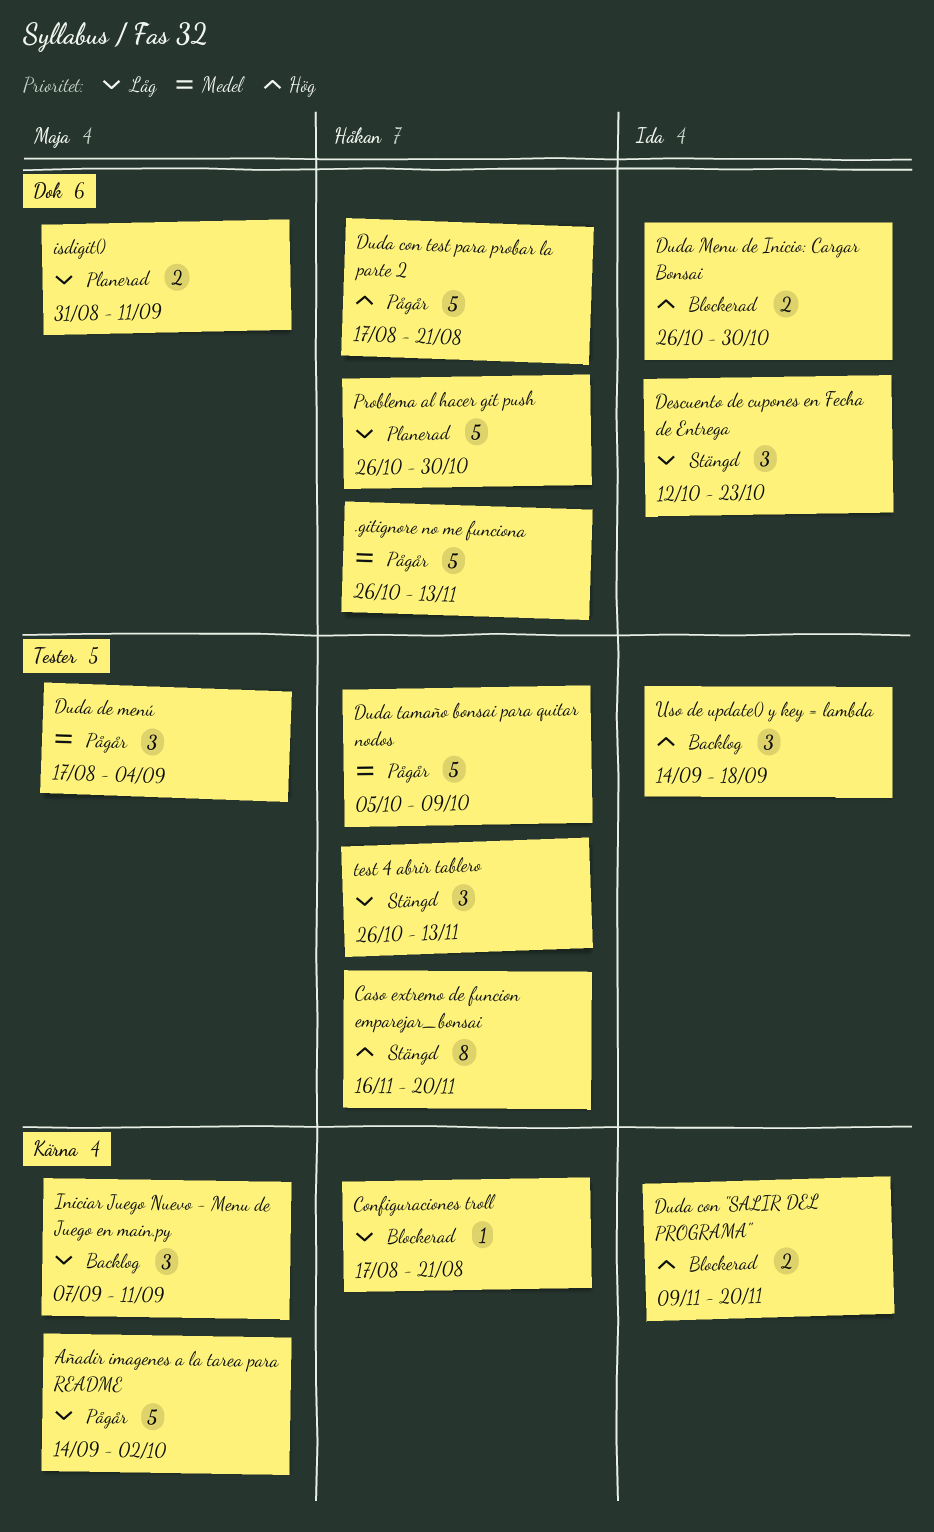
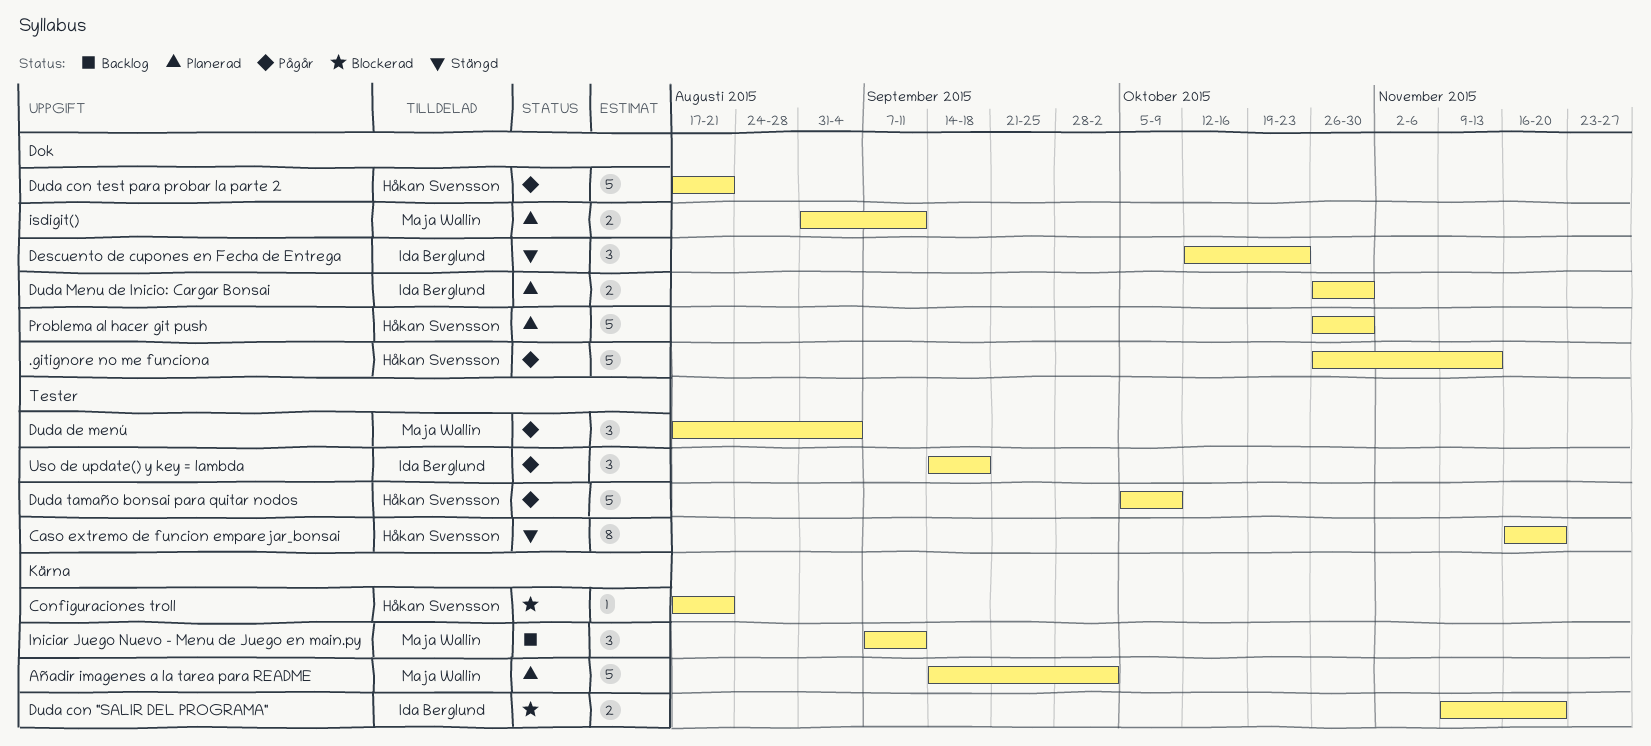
Añadir imagenes a la tarea para README, status: Pågår -> Planerad
Duda Menu de Inicio: Cargar Bonsai, status: Blockerad -> Planerad
test 4 abrir tablero: present -> none
Uso de update() y key = lambda, status: Backlog -> Pågår

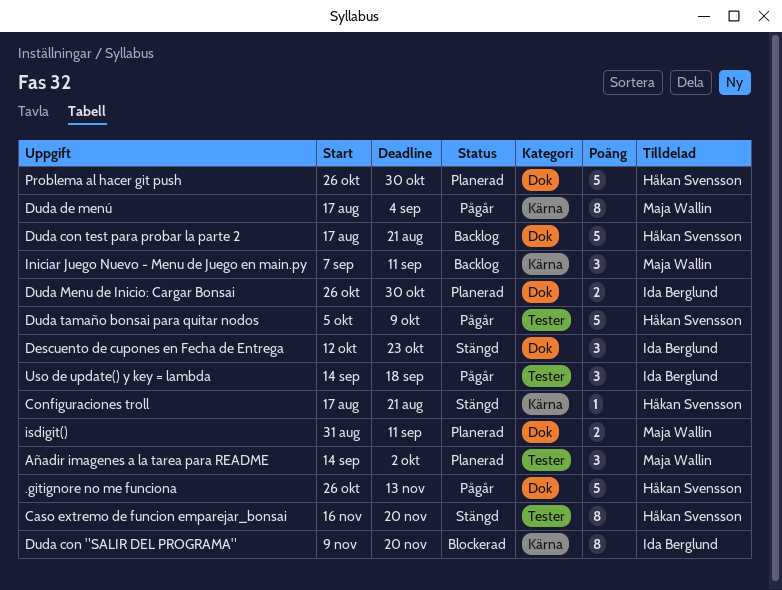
Añadir imagenes a la tarea para README, label: Kärna -> Tester
Añadir imagenes a la tarea para README, estimate: 5 -> 3
Configuraciones troll, status: Blockerad -> Stängd
Duda con "SALIR DEL PROGRAMA", estimate: 2 -> 8
Duda con test para probar la parte 2, status: Pågår -> Backlog
Duda de menú, label: Tester -> Kärna
Duda de menú, estimate: 3 -> 8

